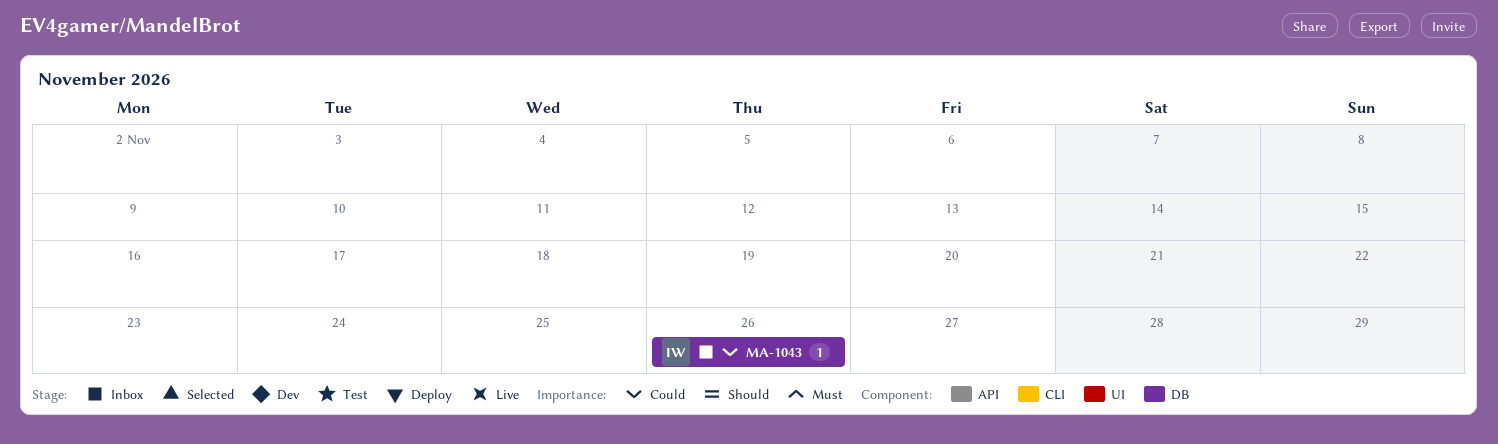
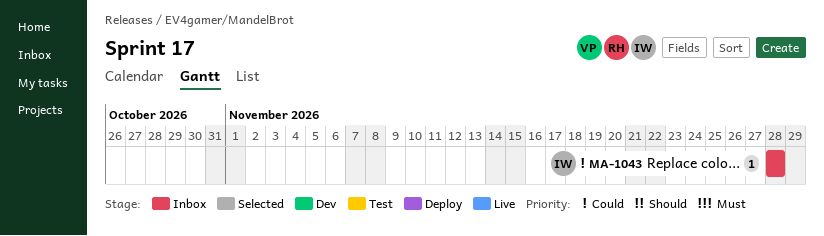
MA-1043, start: Nov 26 -> Nov 28
MA-1043, due: Nov 26 -> Nov 28

